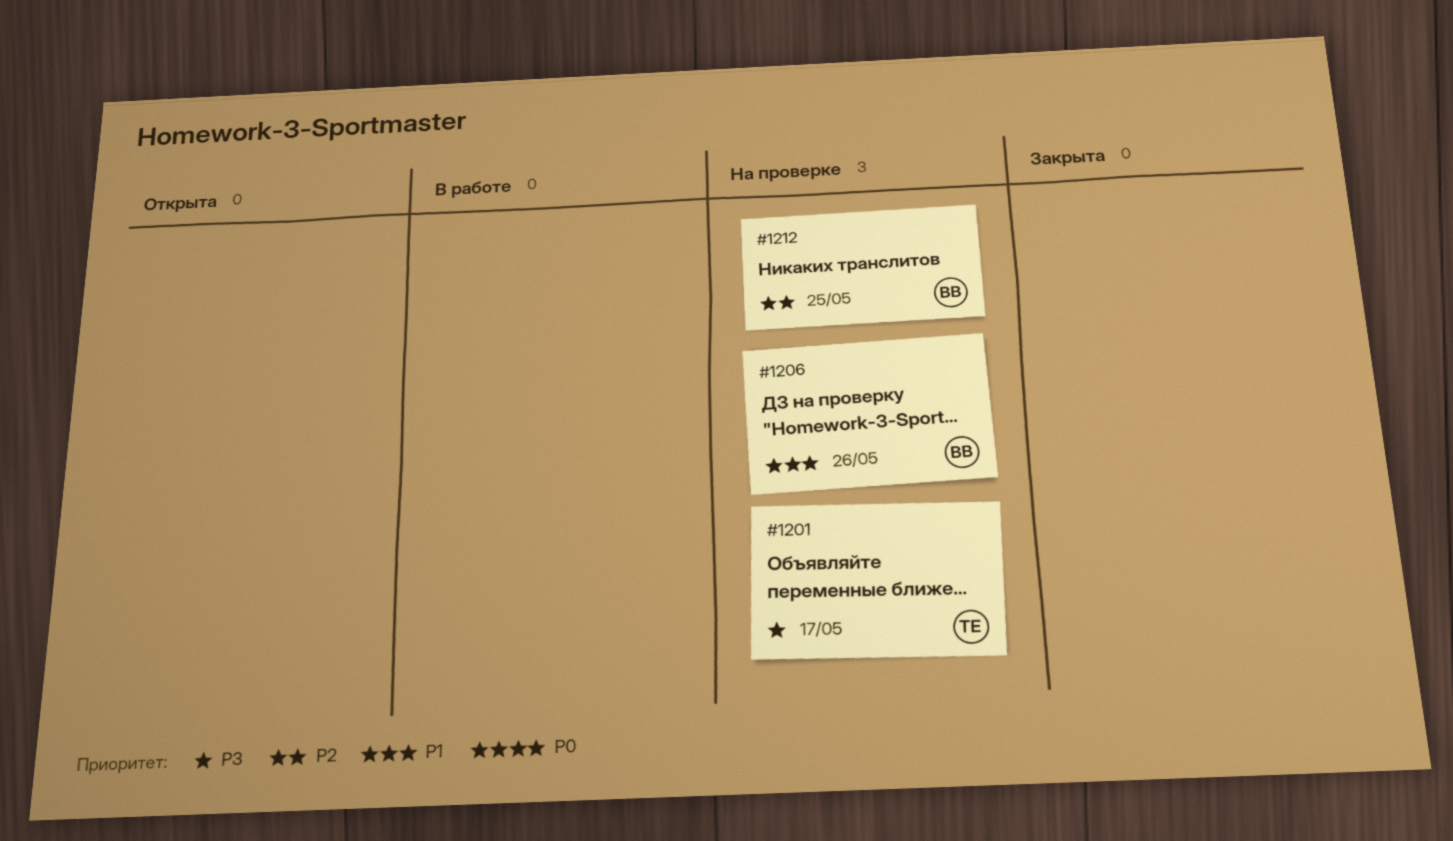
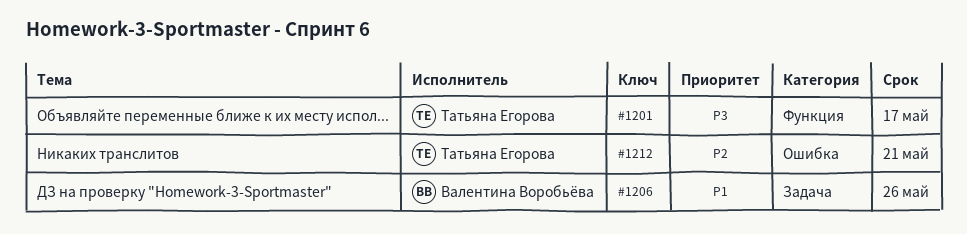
#1212, owner: Валентина Воробьёва -> Татьяна Егорова
#1212, due: May 25 -> May 21

